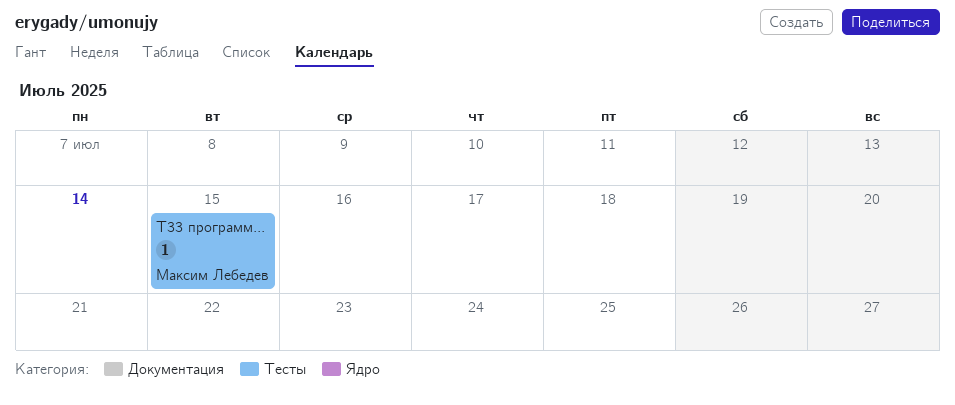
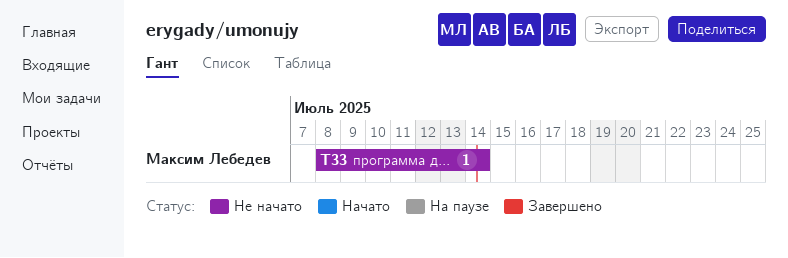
T33, due: Jul 15 -> Jul 14

